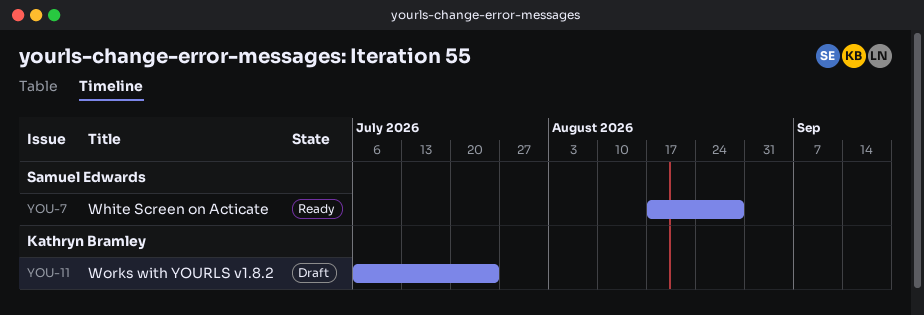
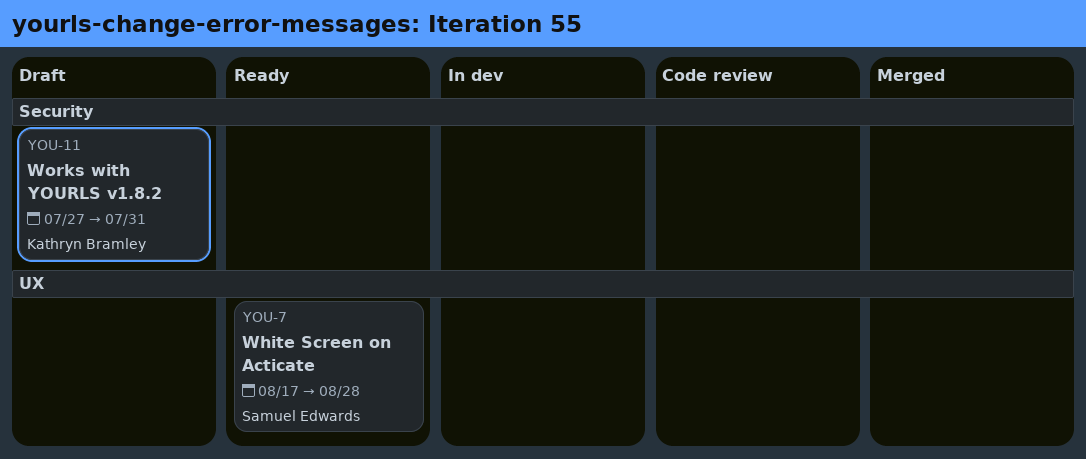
YOU-11, start: Jul 6 -> Jul 27
YOU-11, due: Jul 24 -> Jul 31

